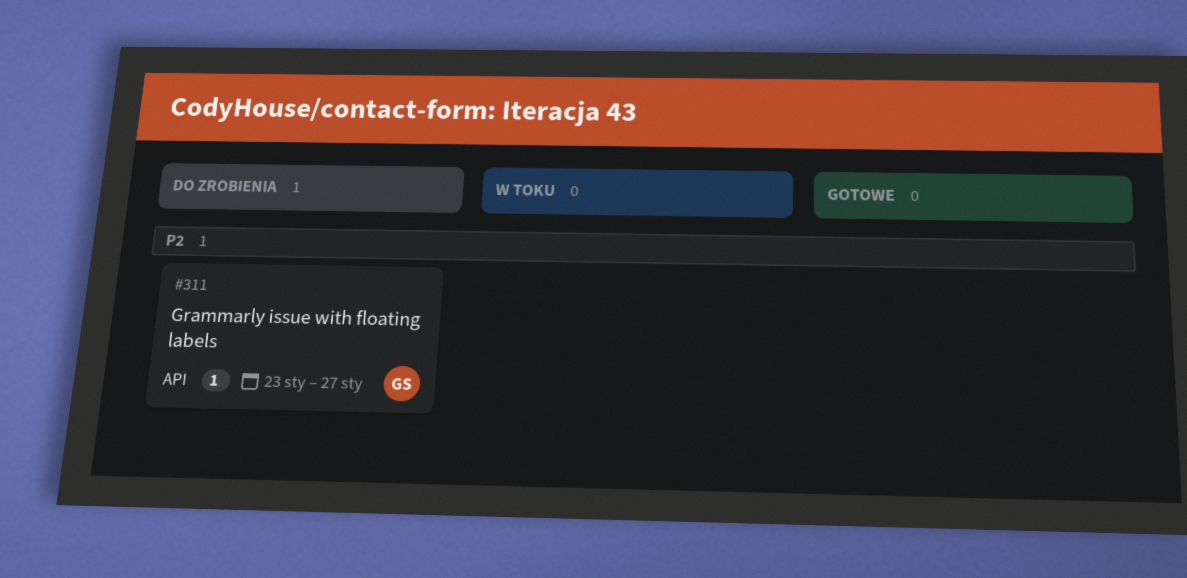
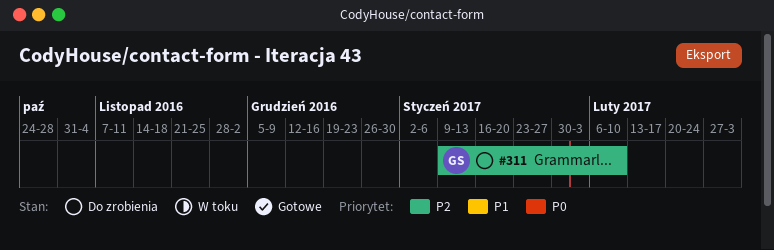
#311, start: Jan 23 -> Jan 9
#311, due: Jan 27 -> Feb 10

